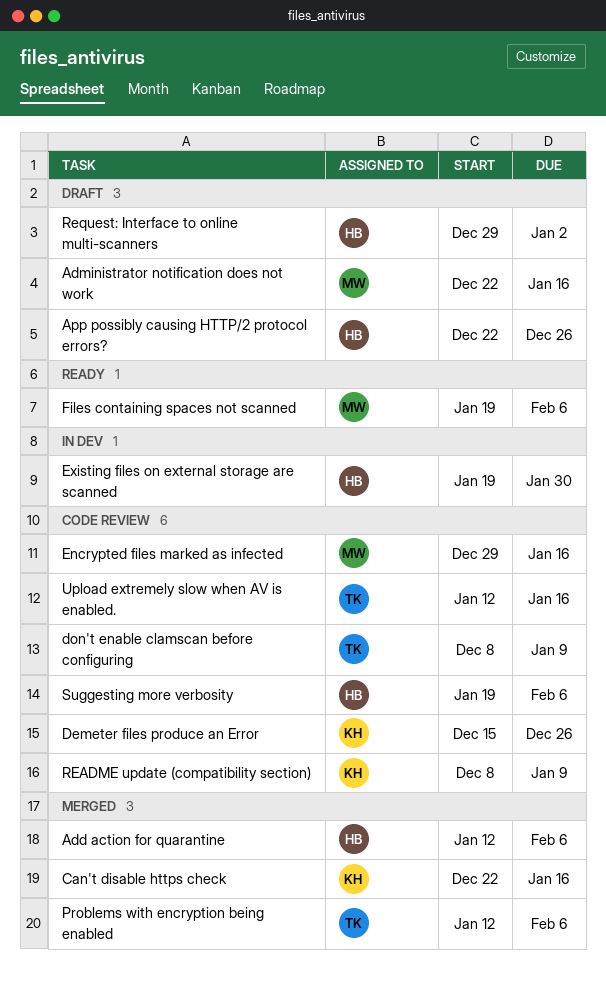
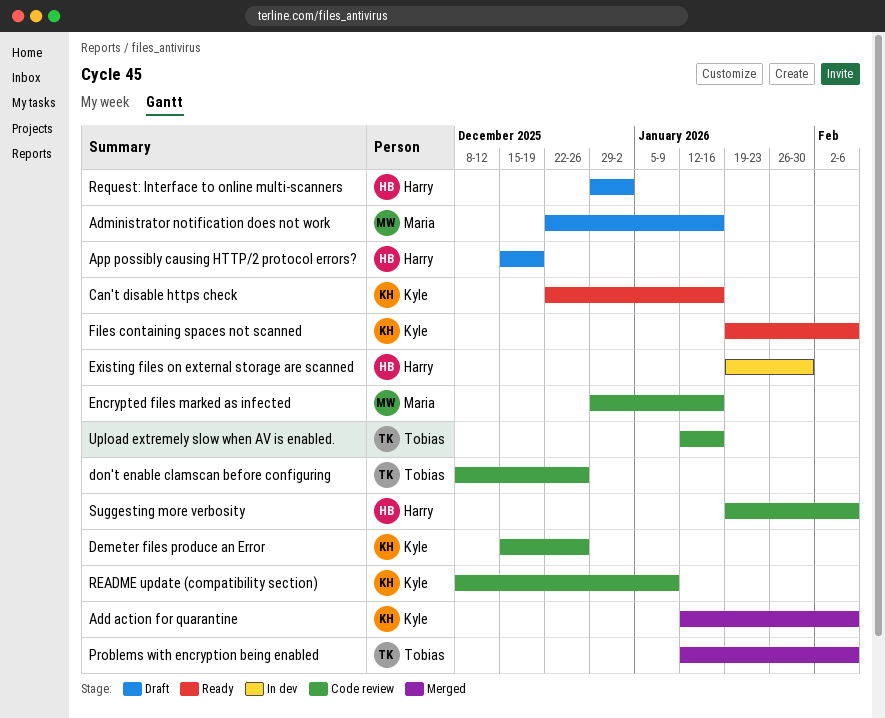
Add action for quarantine, owner: Harry -> Kyle
App possibly causing HTTP/2 protocol errors?, start: Dec 22 -> Dec 15
App possibly causing HTTP/2 protocol errors?, due: Dec 26 -> Dec 19
Can't disable https check, status: Merged -> Ready
don't enable clamscan before configuring, due: Jan 9 -> Dec 26
Files containing spaces not scanned, owner: Maria -> Kyle

